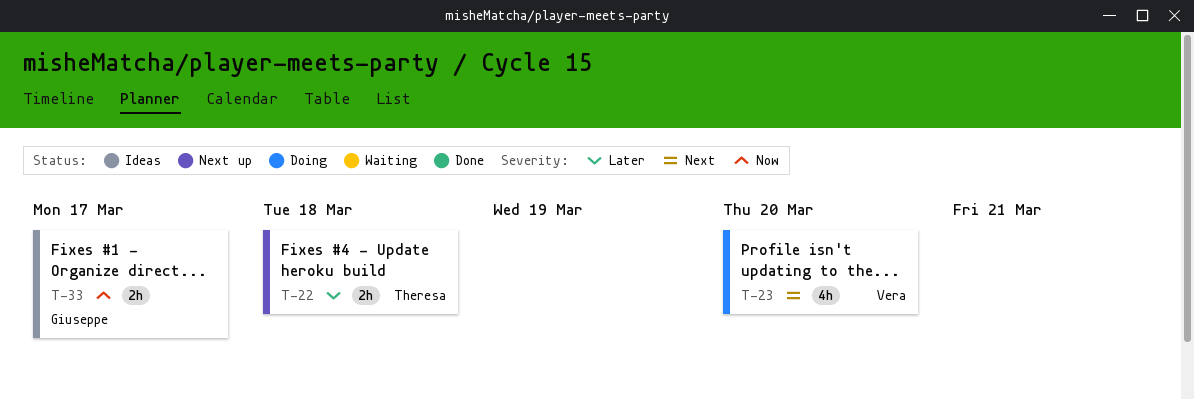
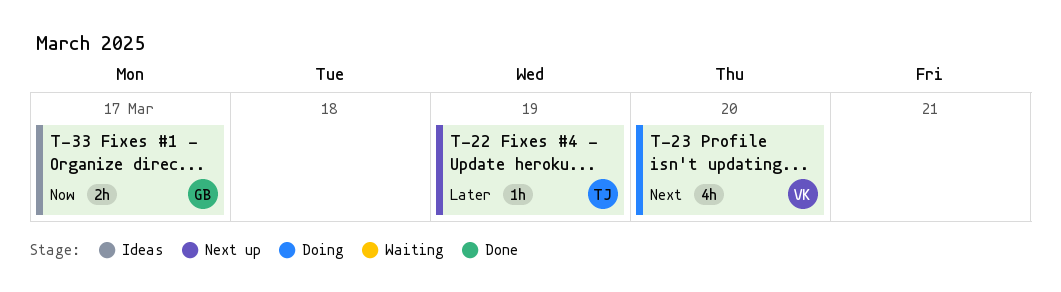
T-22, estimate: 2h -> 1h
T-22, due: Mar 18 -> Mar 19

